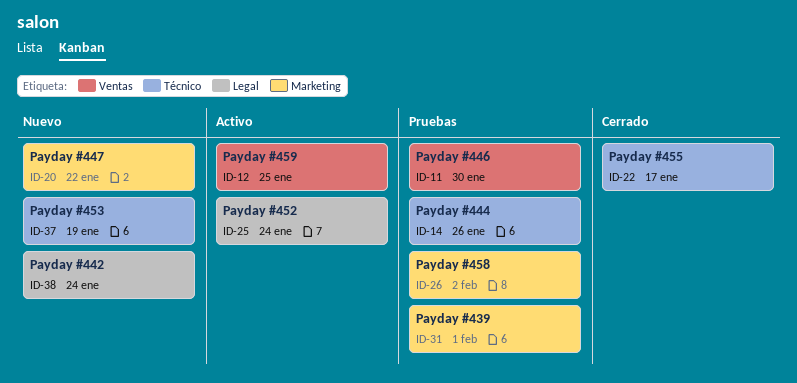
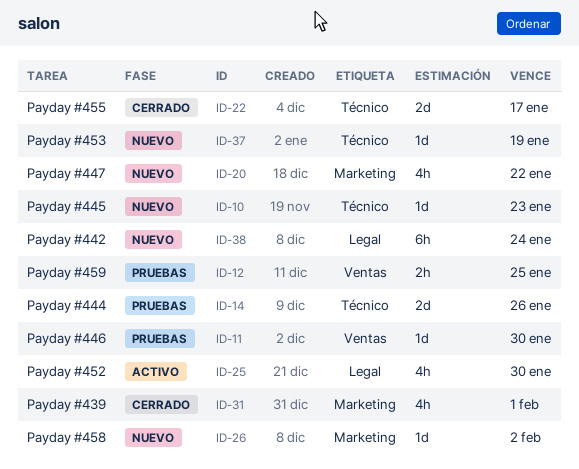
ID-10: none -> present
ID-12, status: Activo -> Pruebas
ID-25, due: Jan 24 -> Jan 30
ID-26, status: Pruebas -> Nuevo
ID-31, status: Pruebas -> Cerrado

